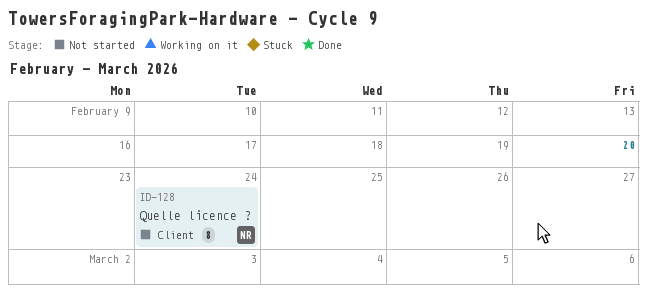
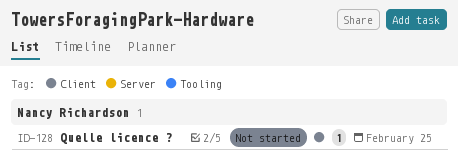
ID-128, estimate: 8 -> 1
ID-128, due: Feb 24 -> Feb 25

